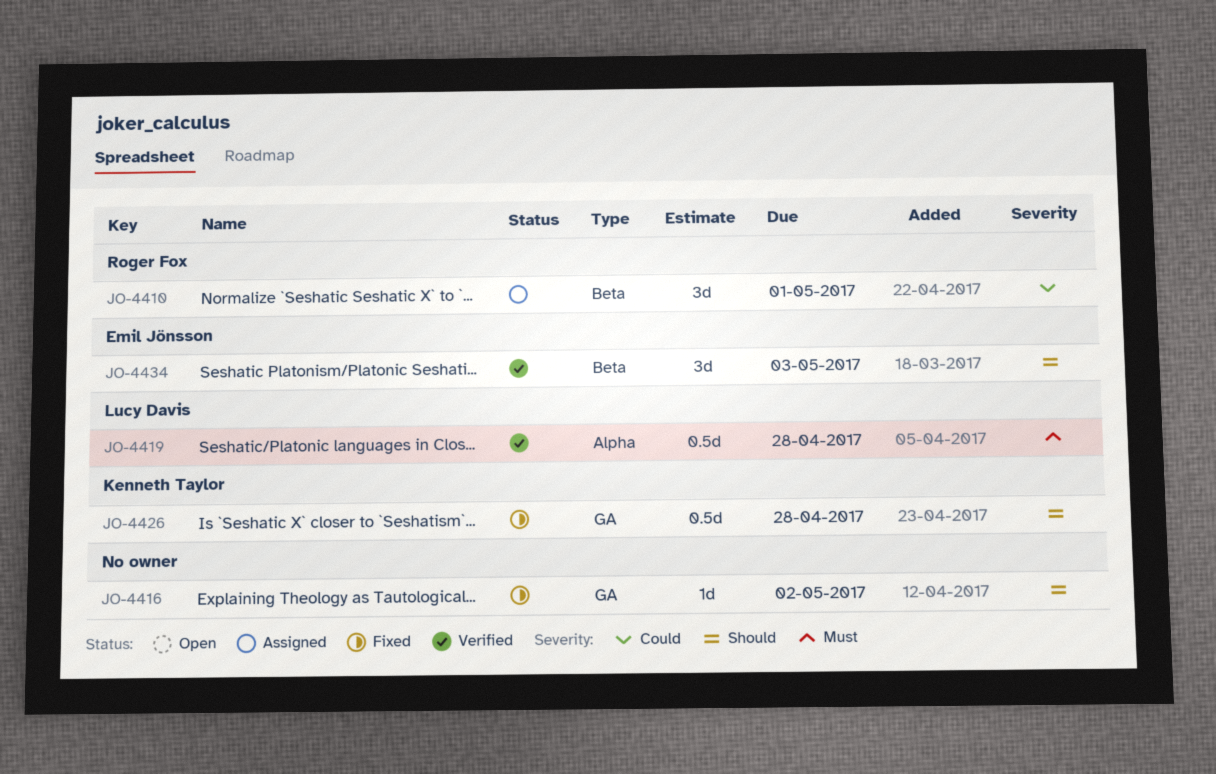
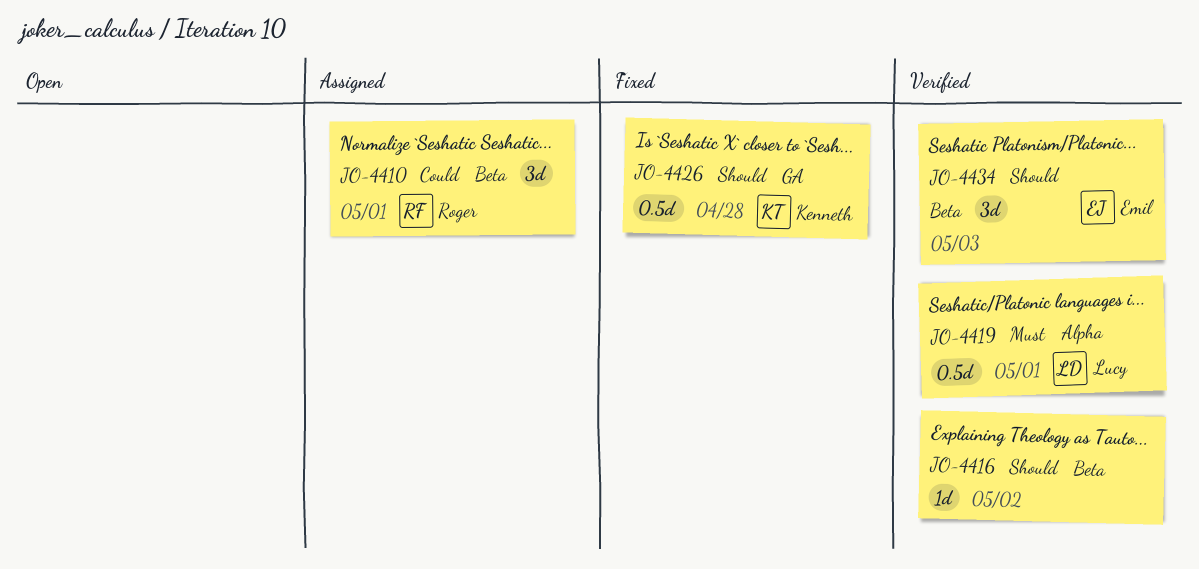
JO-4416, status: Fixed -> Verified
JO-4416, label: GA -> Beta
JO-4419, due: Apr 28 -> May 1

